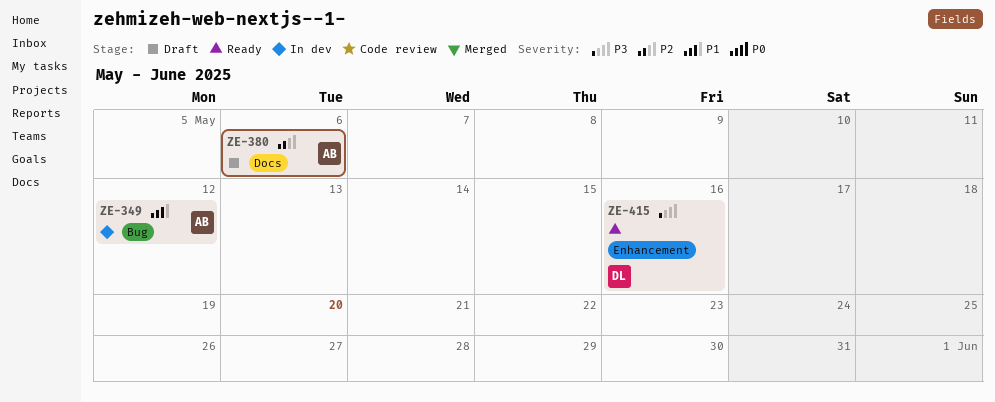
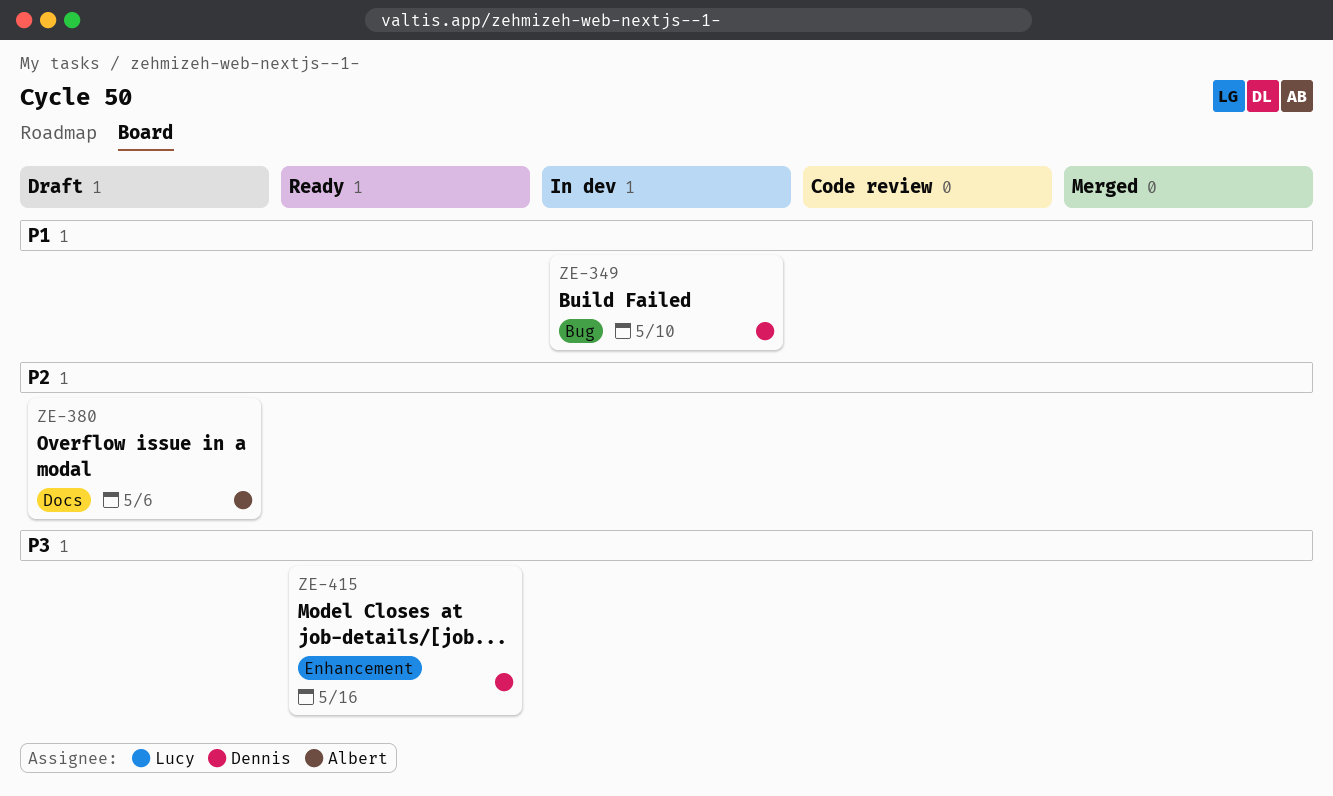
ZE-349, owner: Albert -> Dennis
ZE-349, due: May 12 -> May 10

